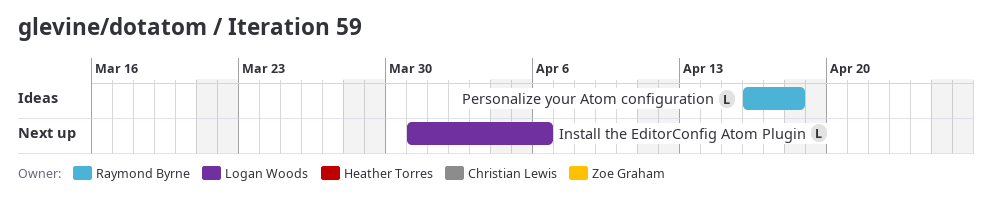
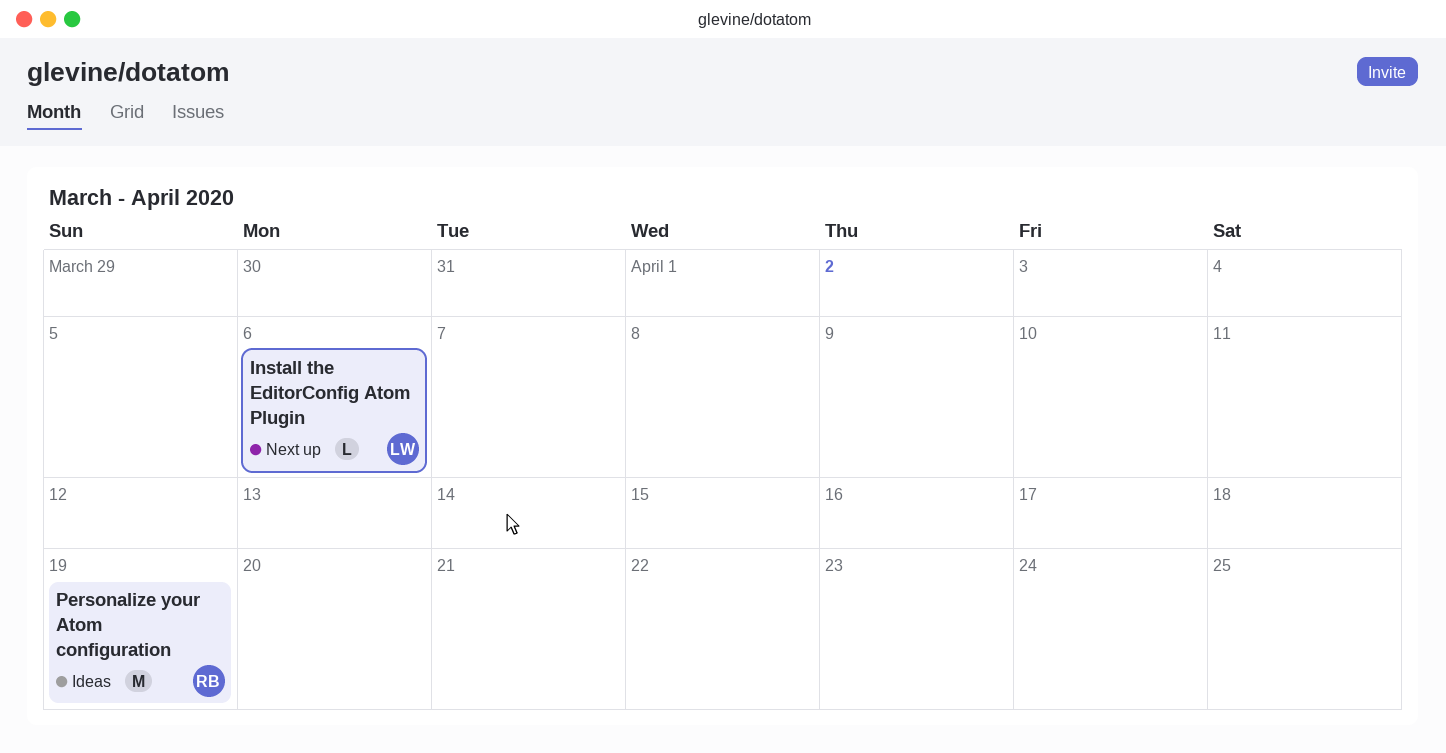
Personalize your Atom configuration, estimate: L -> M
Personalize your Atom configuration, due: Apr 18 -> Apr 19

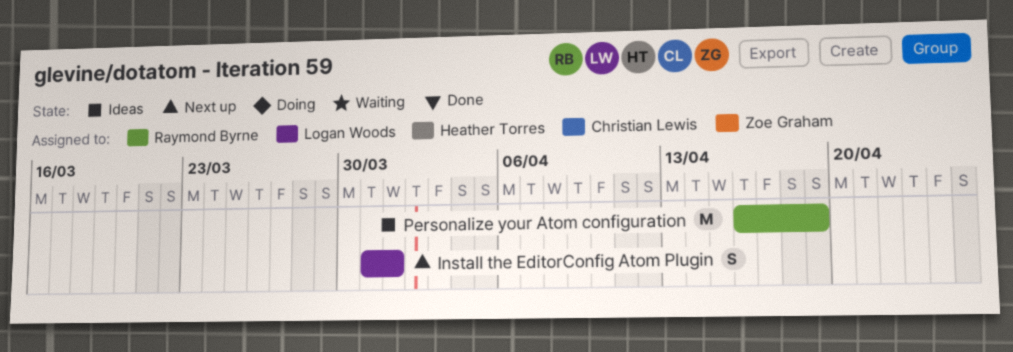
Install the EditorConfig Atom Plugin, estimate: L -> S
Install the EditorConfig Atom Plugin, due: Apr 6 -> Apr 1

